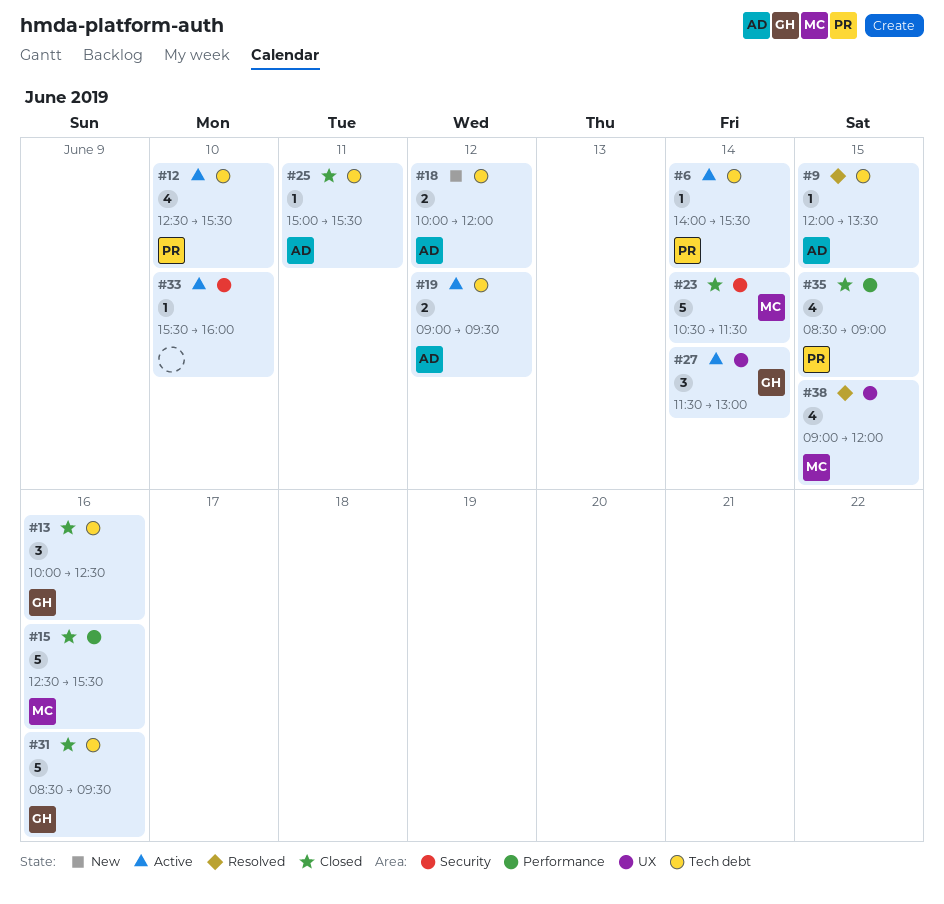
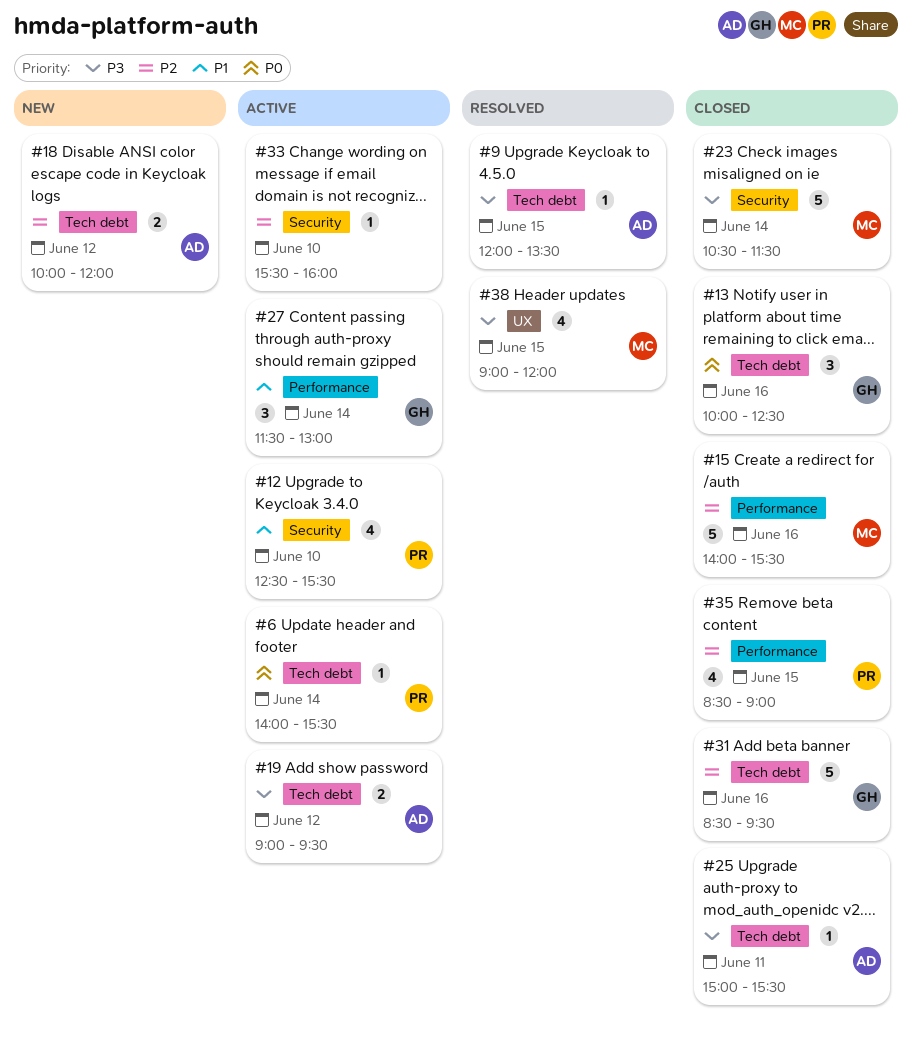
#12, label: Tech debt -> Security
#15, begins: 12:30 -> 14:00
#27, label: UX -> Performance

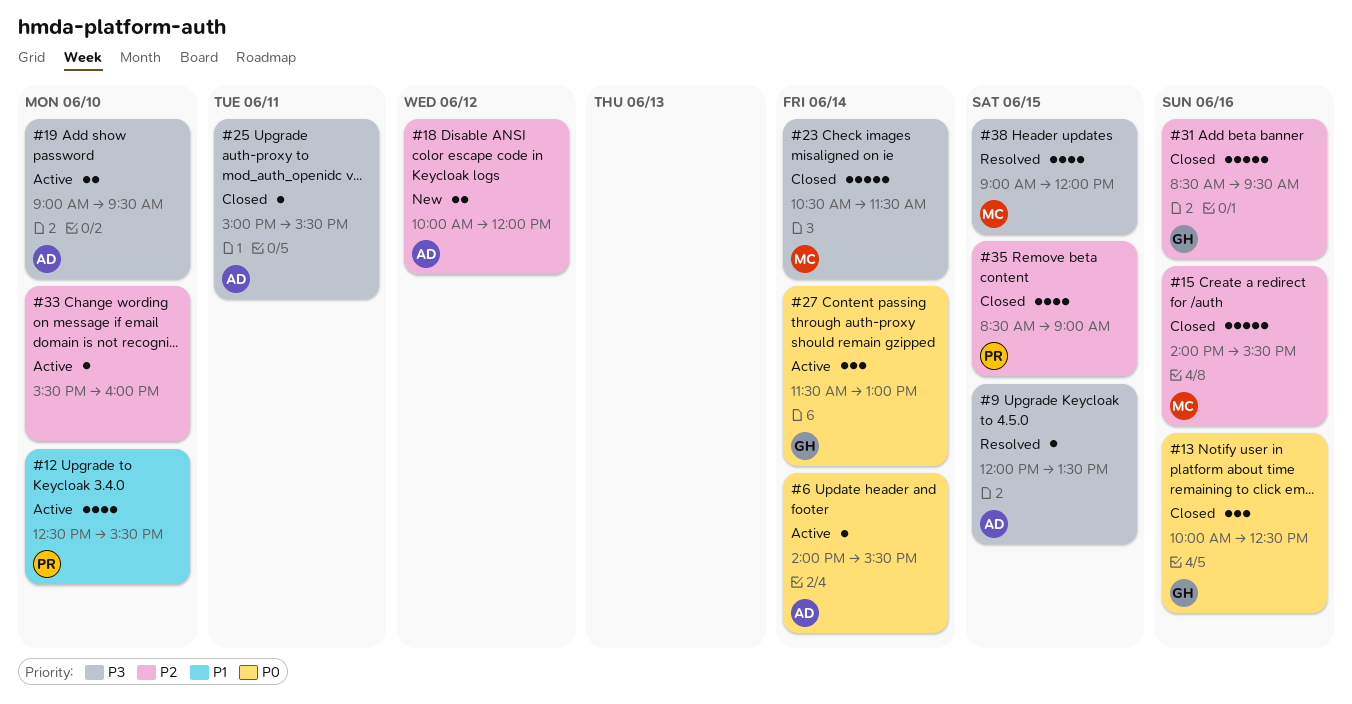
#6, owner: PR -> AD
#19, day: Jun 12 -> Jun 10
#27, priority: P1 -> P0

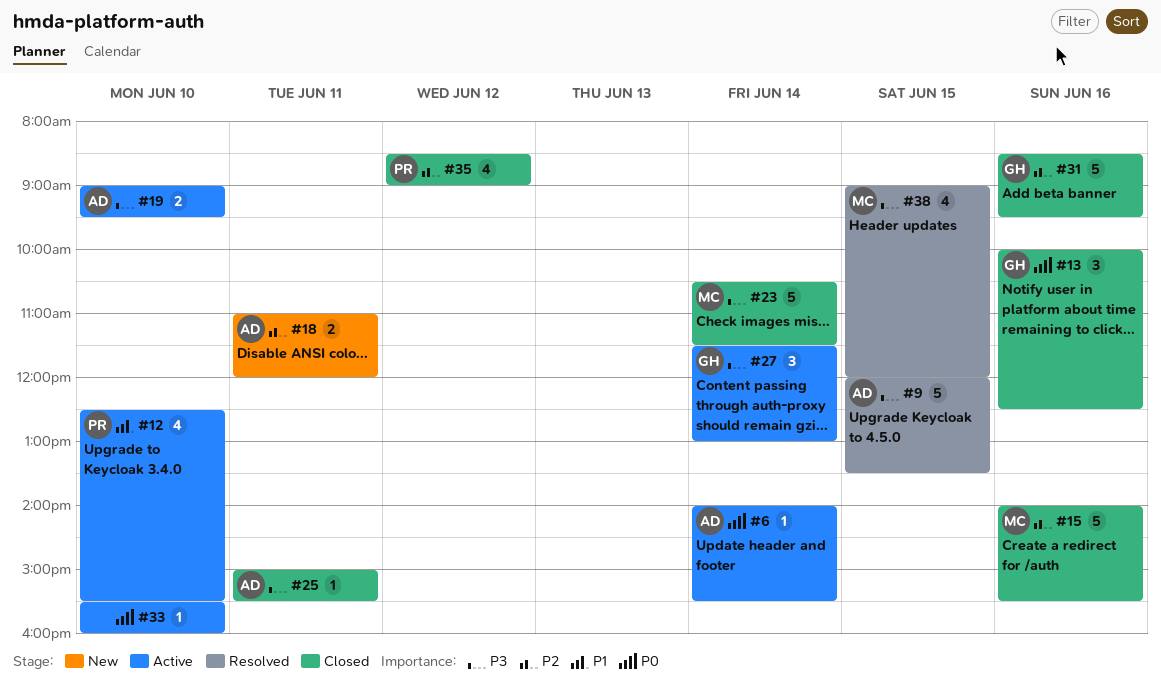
#9, estimate: 1 -> 5
#18, day: Jun 12 -> Jun 11
#18, begins: 10:00 -> 11:00
#27, priority: P0 -> P3
#33, priority: P2 -> P0
#35, day: Jun 15 -> Jun 12

